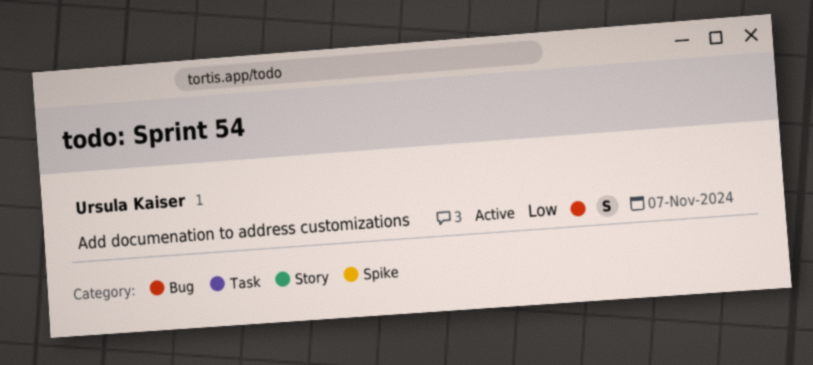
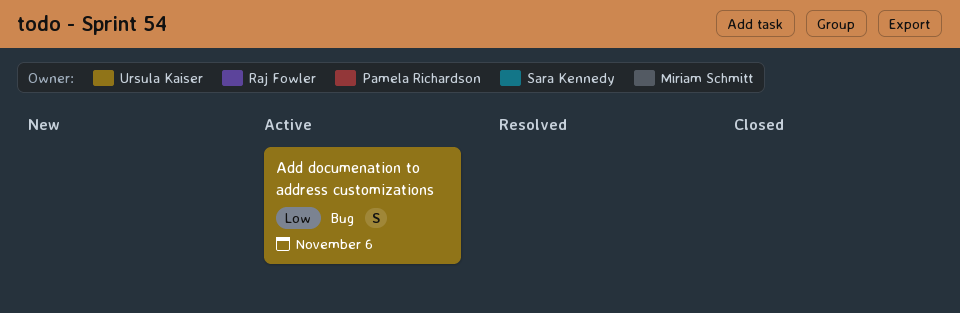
Add documenation to address customizations, due: Nov 7 -> Nov 6

